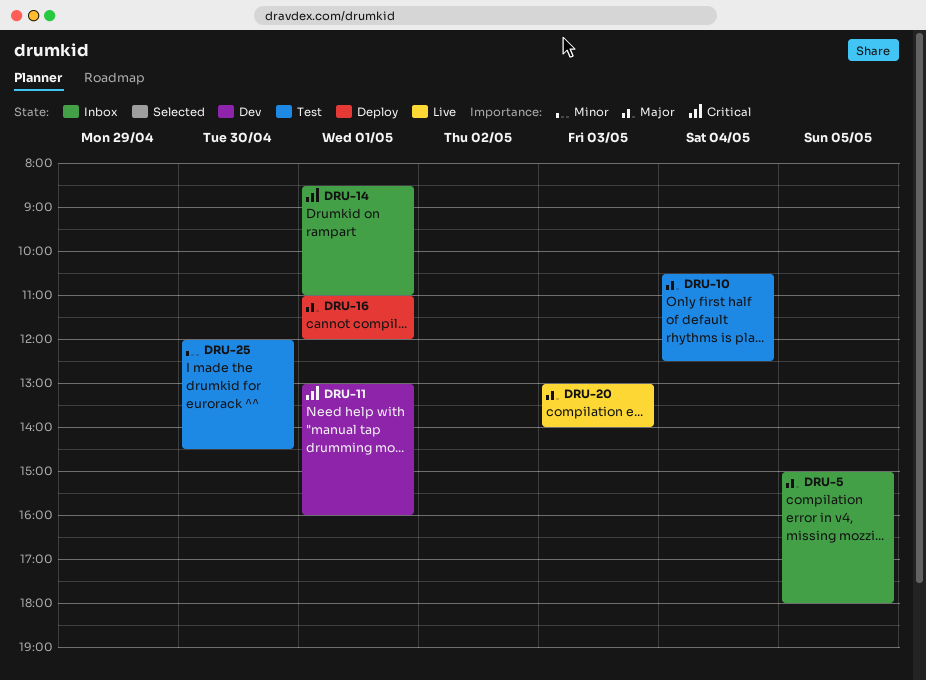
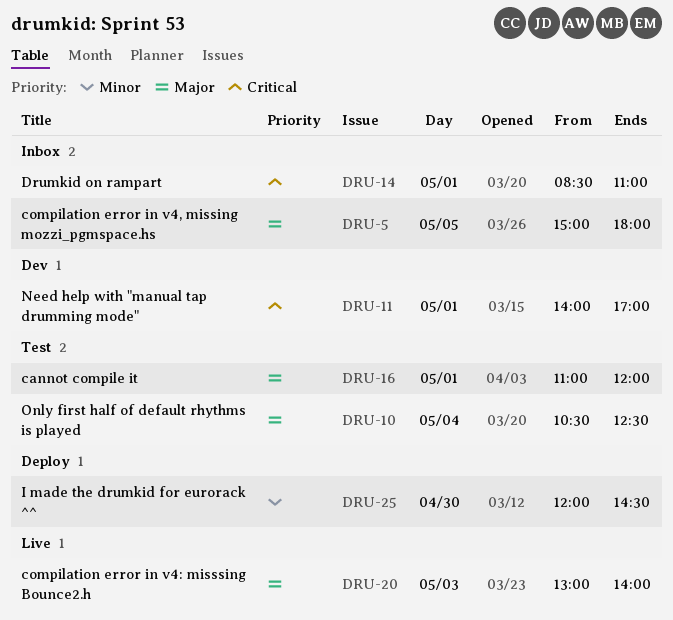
DRU-11, begins: 13:00 -> 14:00
DRU-11, ends: 16:00 -> 17:00
DRU-16, status: Deploy -> Test
DRU-25, status: Test -> Deploy

